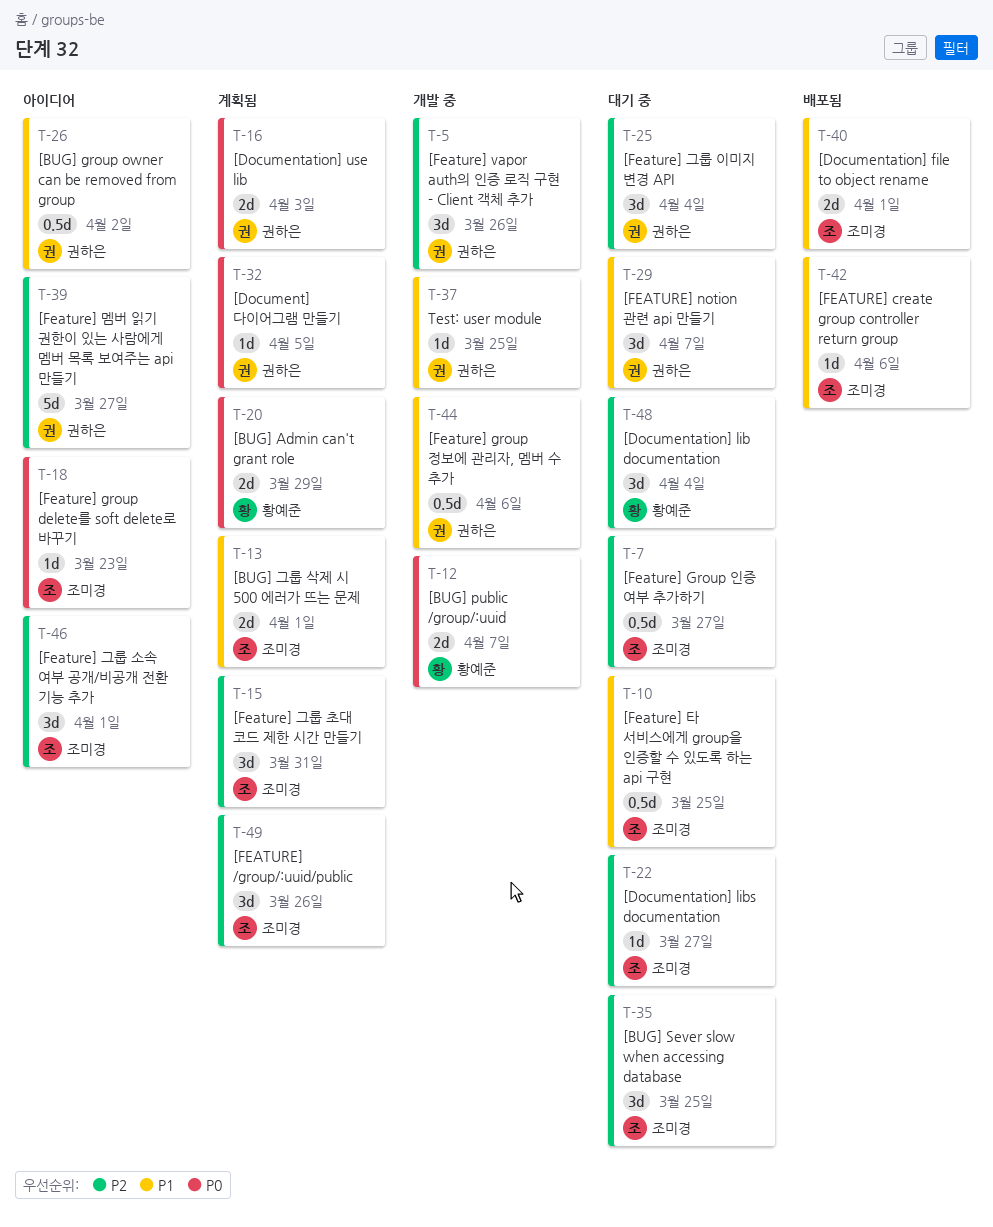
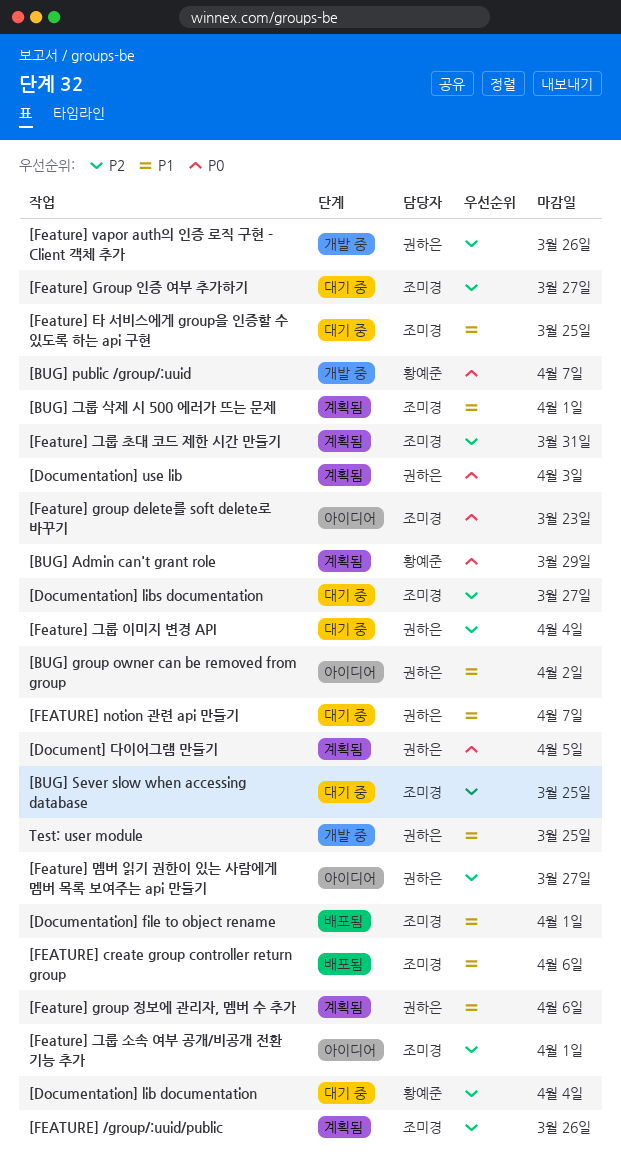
[Feature] group 정보에 관리자, 멤버 수 추가, status: 개발 중 -> 계획됨

